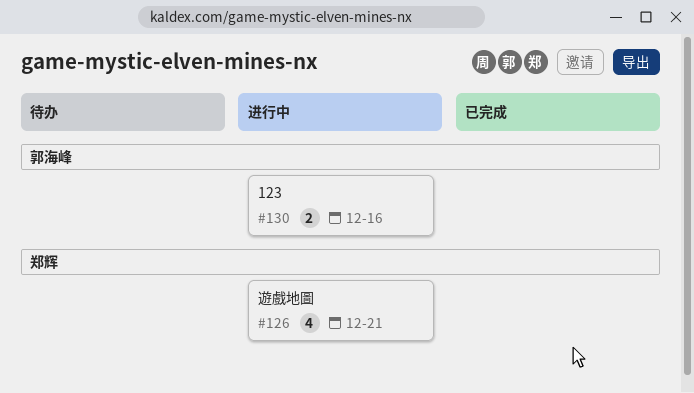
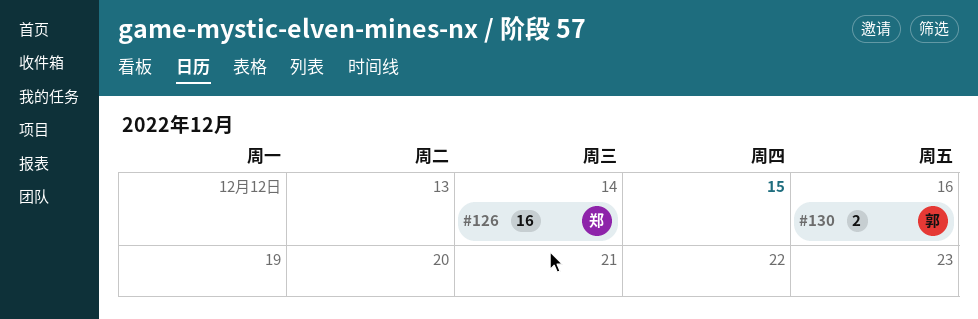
#126, estimate: 4 -> 16
#126, due: Dec 21 -> Dec 14

